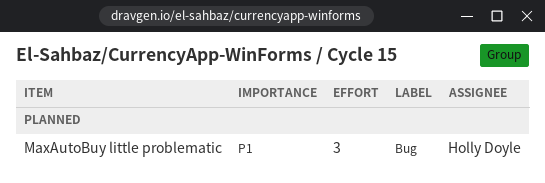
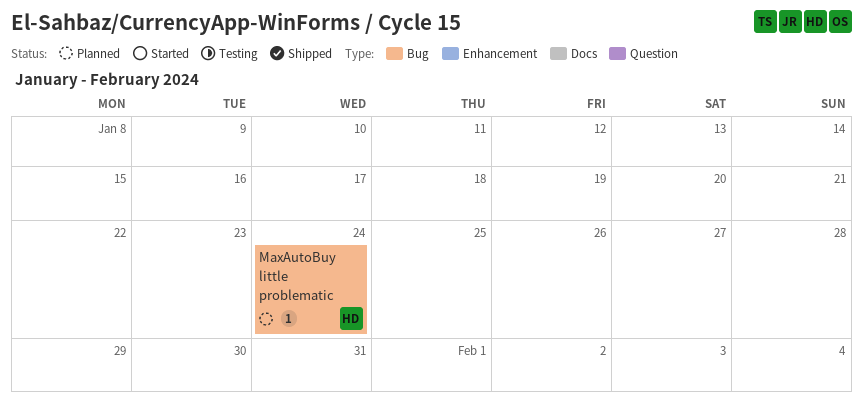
MaxAutoBuy little problematic, estimate: 3 -> 1

